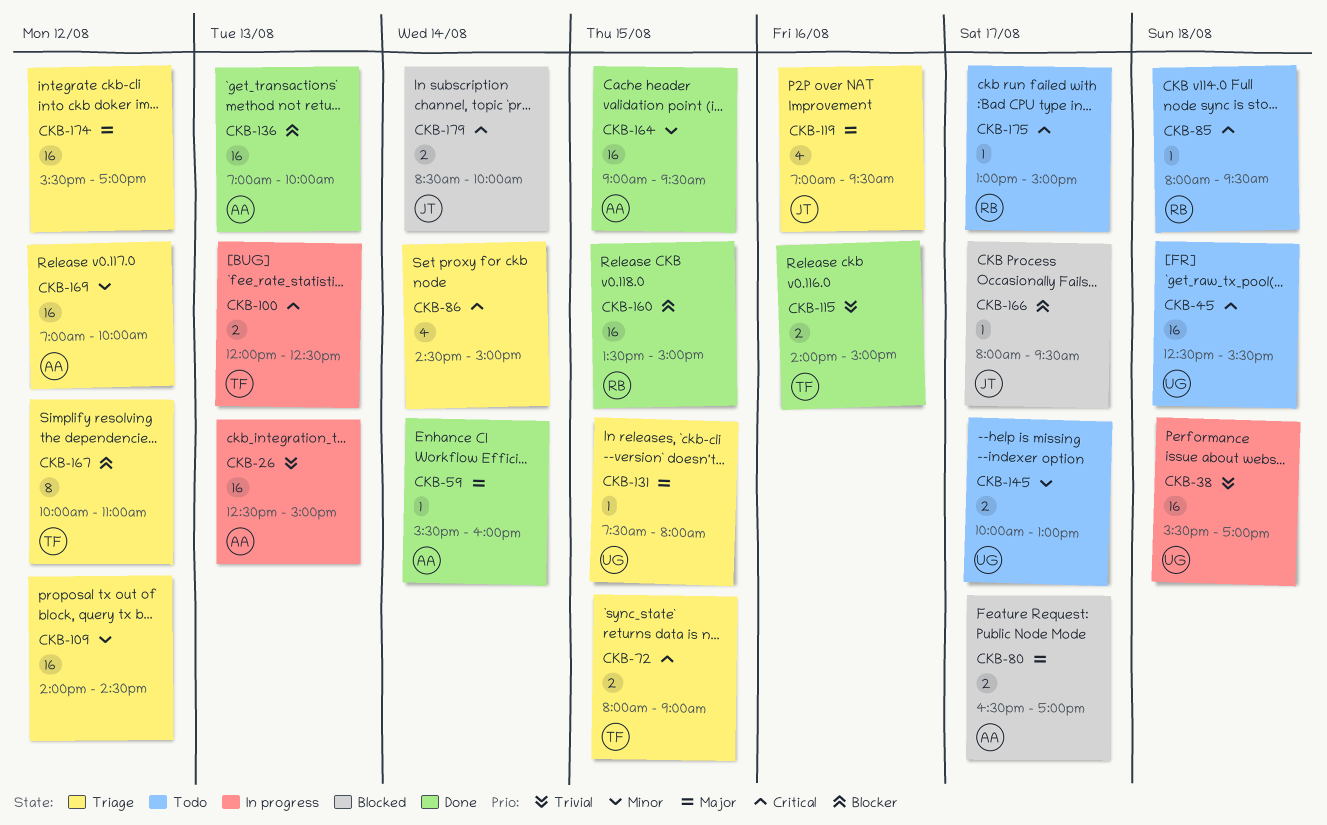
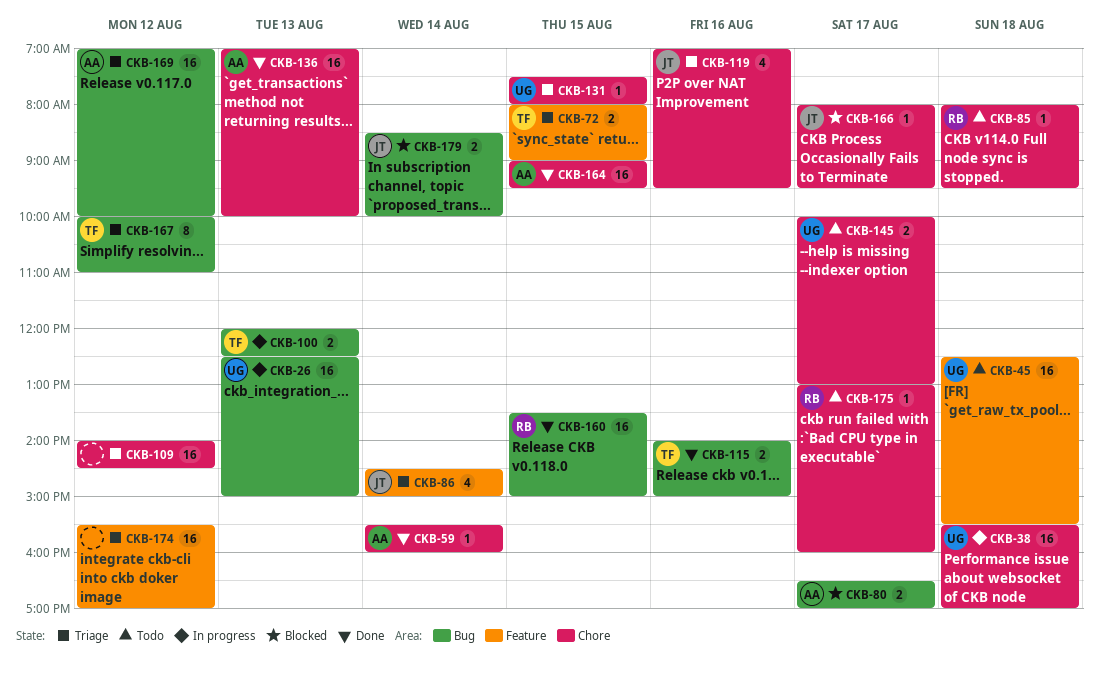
CKB-26, owner: AA -> UG
CKB-86, owner: none -> JT
CKB-175, ends: 15:00 -> 16:00

